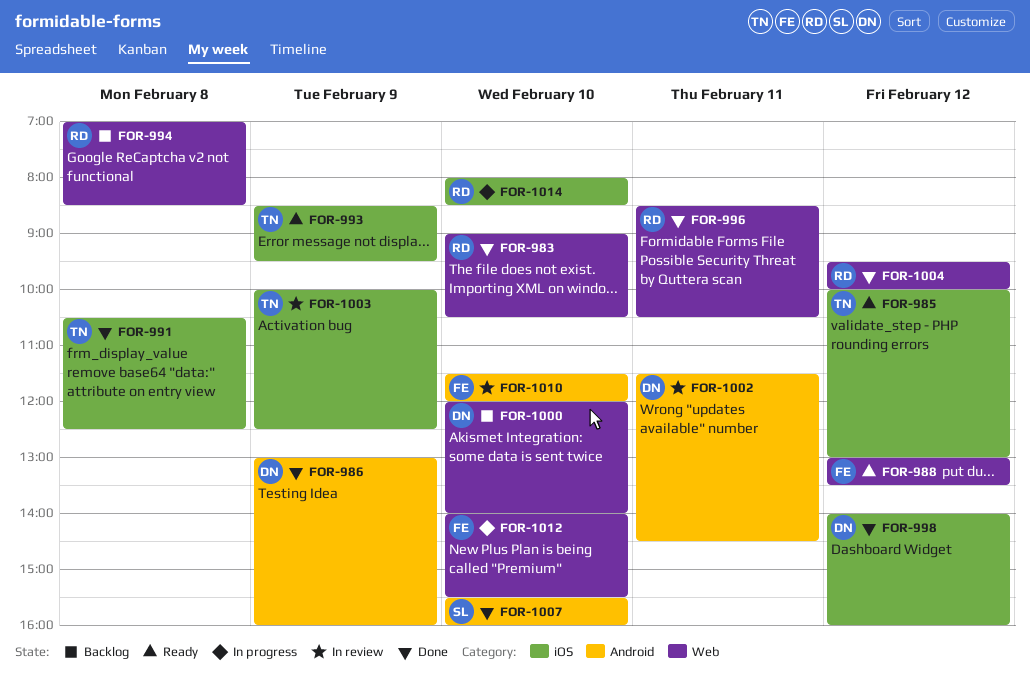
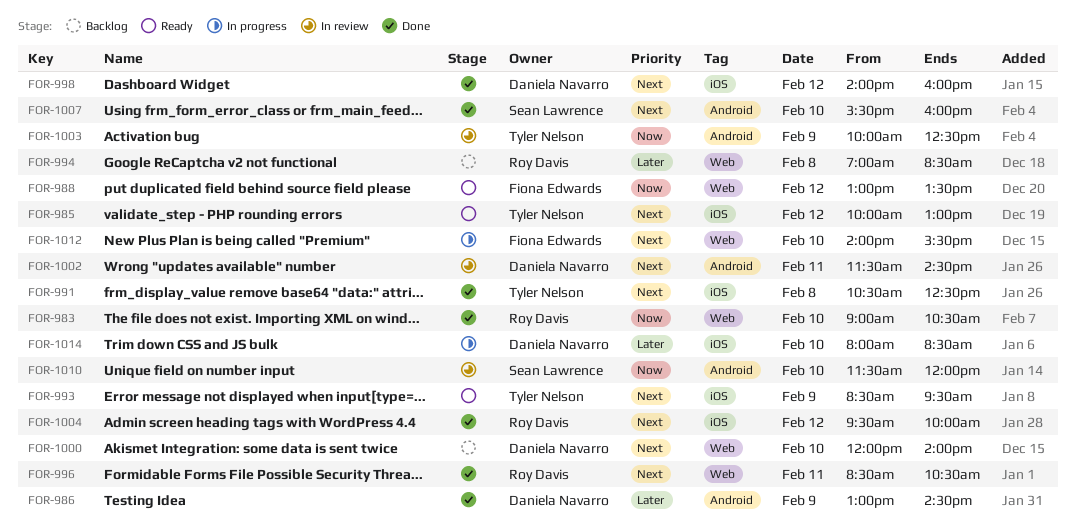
FOR-986, ends: 16:00 -> 14:30
FOR-1003, label: iOS -> Android
FOR-1004, label: Web -> iOS
FOR-1010, owner: Fiona Edwards -> Sean Lawrence
FOR-1014, owner: Roy Davis -> Daniela Navarro

